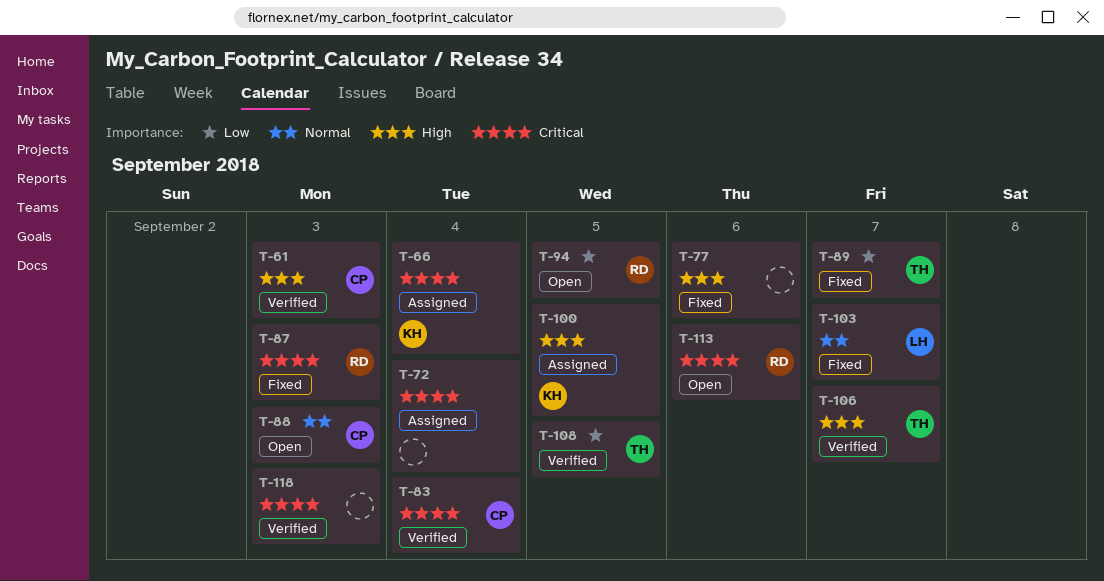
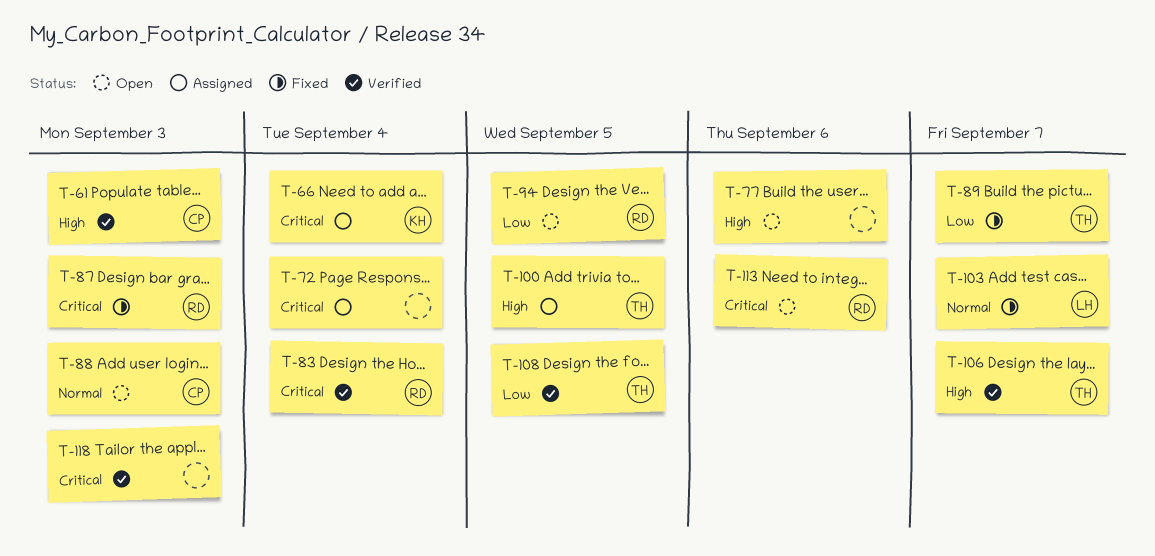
T-77, status: Fixed -> Open
T-83, owner: CP -> RD
T-100, owner: KH -> TH

